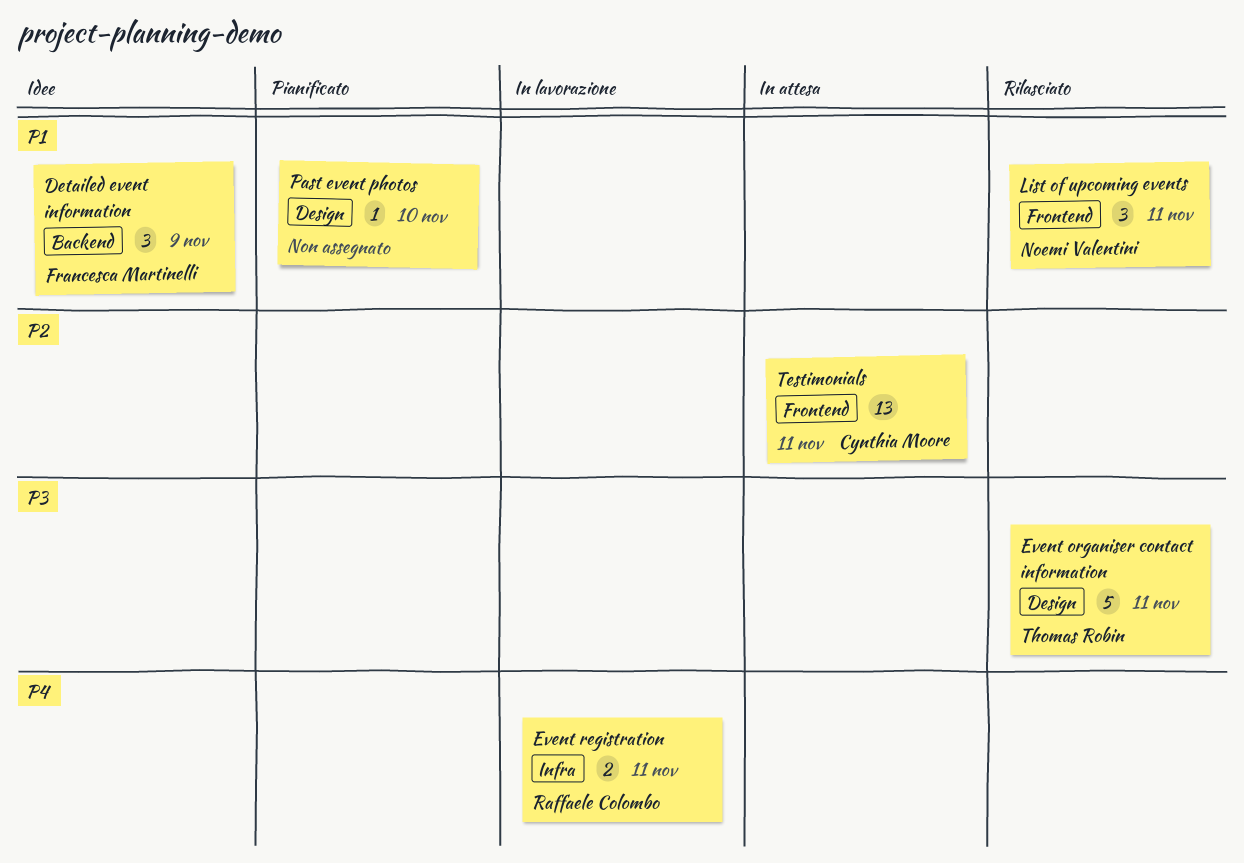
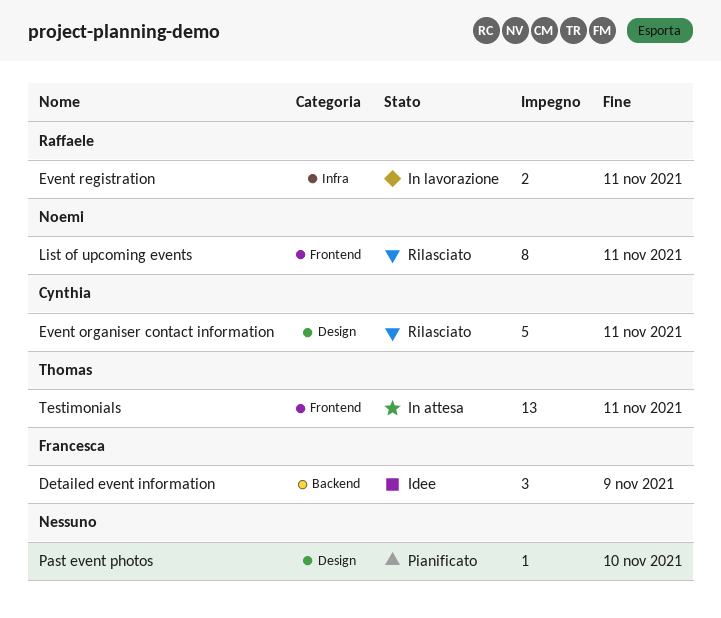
Event organiser contact information, owner: Thomas Robin -> Cynthia Moore
List of upcoming events, estimate: 3 -> 8
Testimonials, owner: Cynthia Moore -> Thomas Robin

